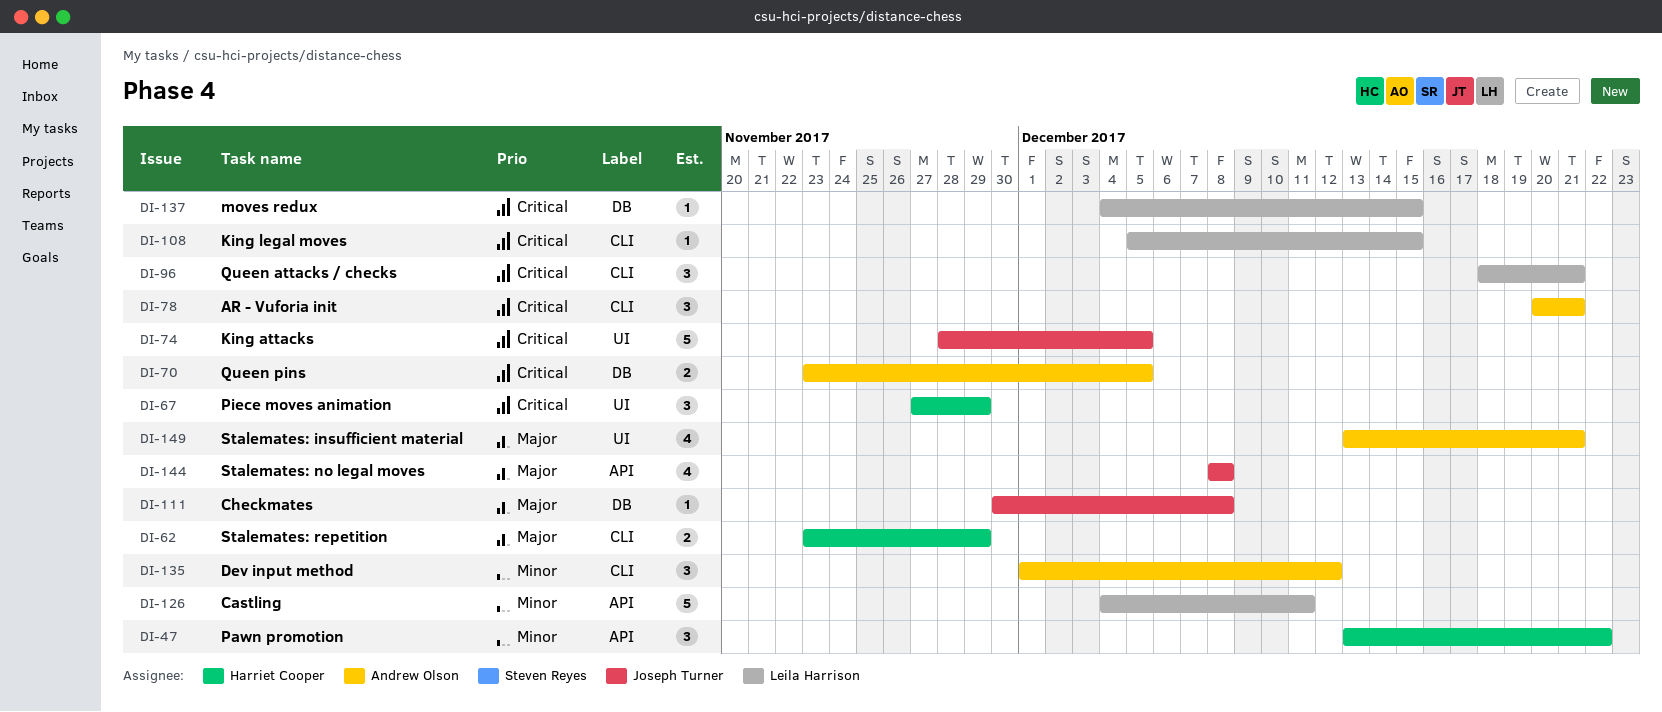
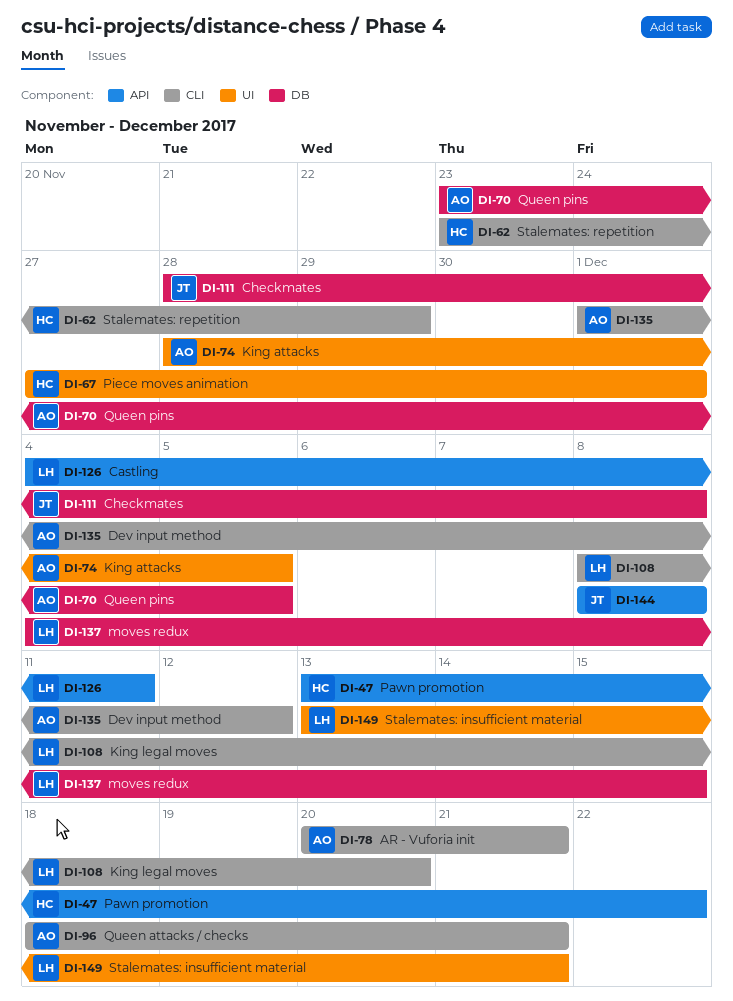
DI-67, due: Nov 29 -> Dec 1
DI-74, owner: Joseph Turner -> Andrew Olson
DI-96, owner: Leila Harrison -> Andrew Olson
DI-108, start: Dec 5 -> Dec 8
DI-108, due: Dec 15 -> Dec 20
DI-111, start: Nov 30 -> Nov 28
DI-149, owner: Andrew Olson -> Leila Harrison

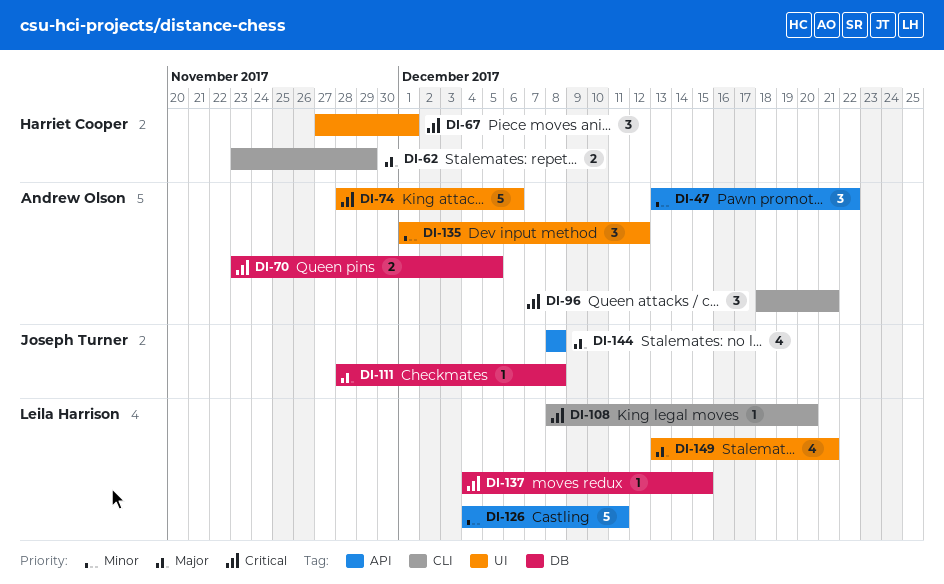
DI-47, owner: Harriet Cooper -> Andrew Olson
DI-74, due: Dec 5 -> Dec 6
DI-78: present -> none
DI-135, label: CLI -> UI

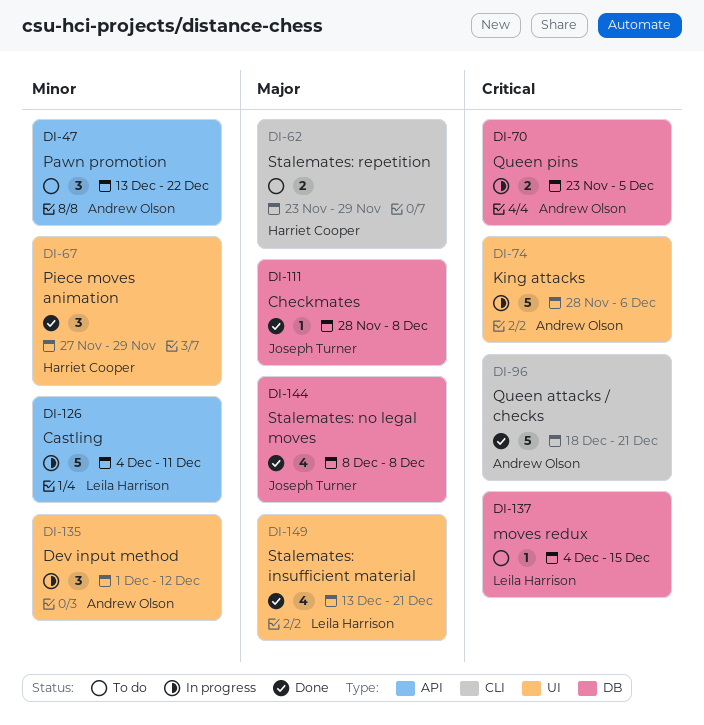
DI-67, priority: Critical -> Minor
DI-67, due: Dec 1 -> Nov 29
DI-96, estimate: 3 -> 5
DI-108: present -> none
DI-144, label: API -> DB

